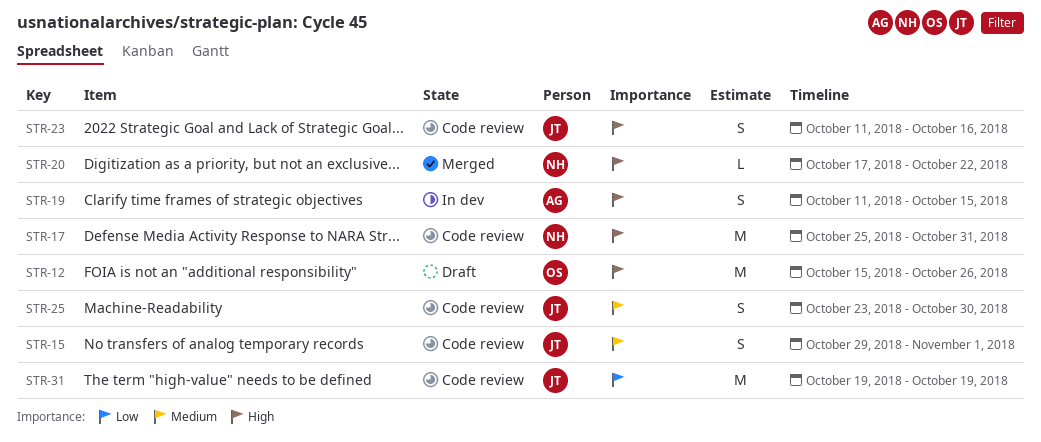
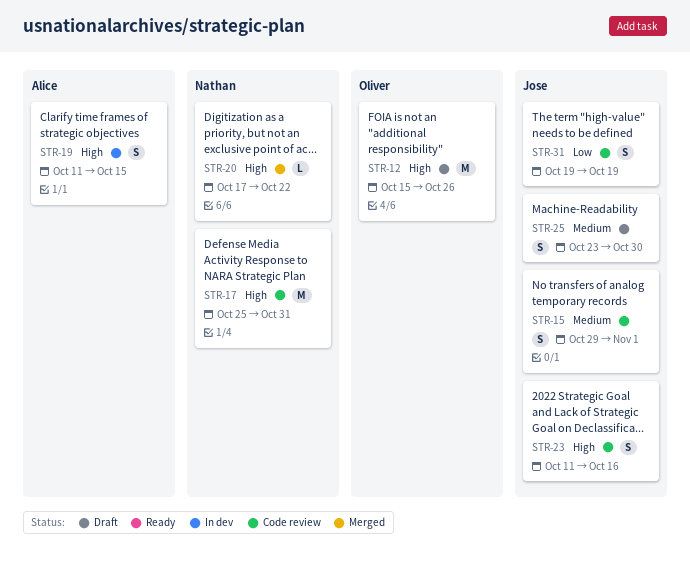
STR-25, status: Code review -> Draft
STR-31, estimate: M -> S

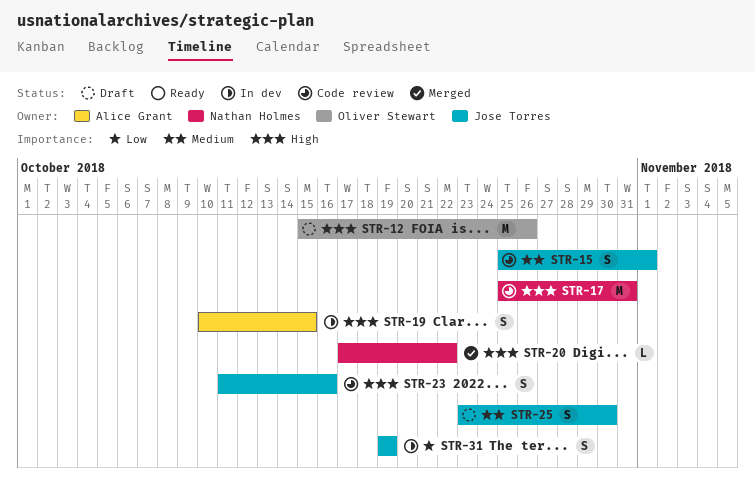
STR-15, start: Oct 29 -> Oct 25
STR-19, start: Oct 11 -> Oct 10
STR-31, status: Code review -> In dev

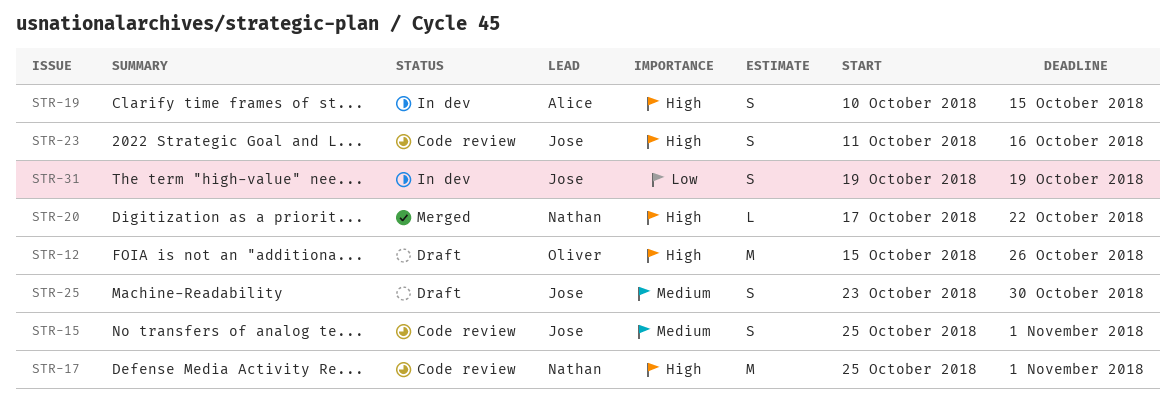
STR-17, due: Oct 31 -> Nov 1

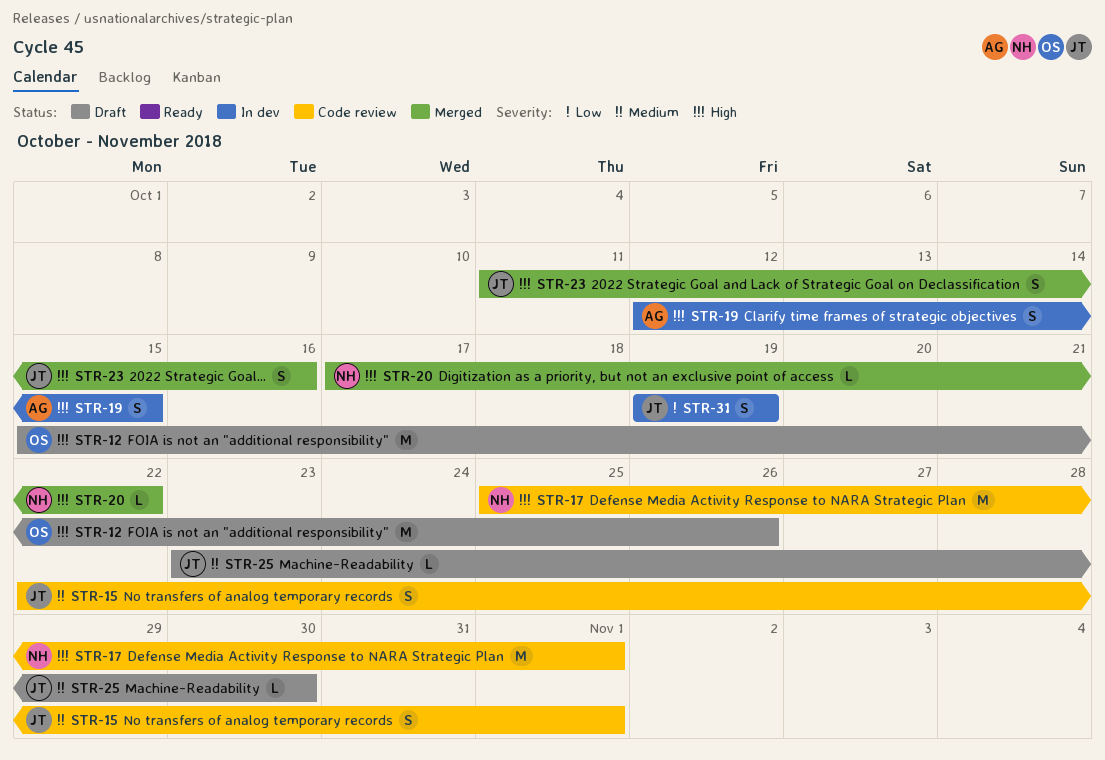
STR-15, start: Oct 25 -> Oct 22
STR-19, start: Oct 10 -> Oct 12
STR-23, status: Code review -> Merged
STR-25, estimate: S -> L

